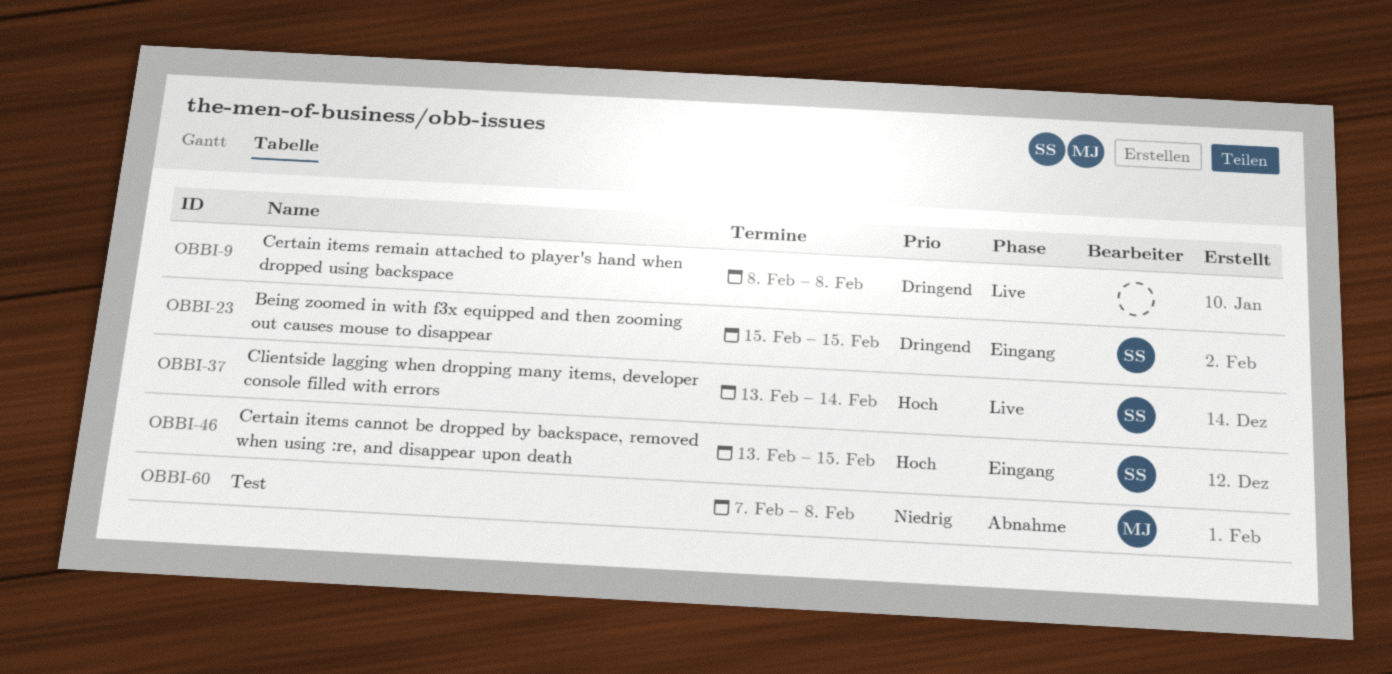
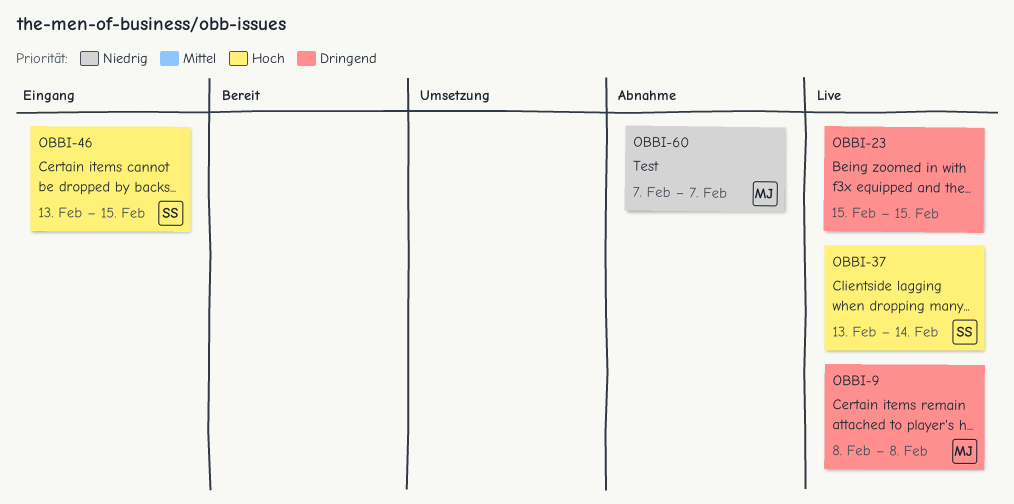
OBBI-9, owner: none -> MJ
OBBI-23, status: Eingang -> Live
OBBI-23, owner: SS -> none
OBBI-60, due: Feb 8 -> Feb 7

